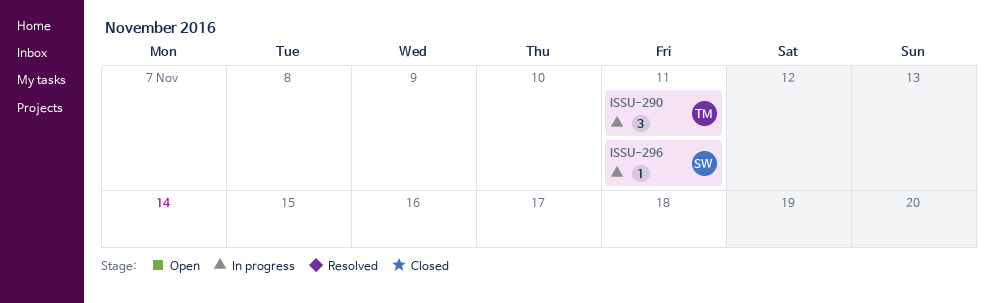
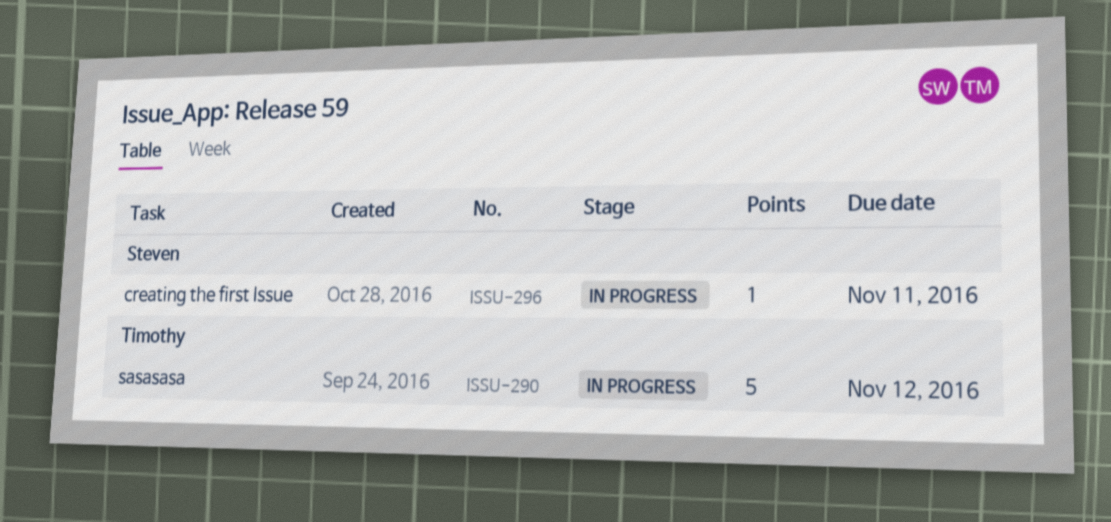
ISSU-290, estimate: 3 -> 5
ISSU-290, due: Nov 11 -> Nov 12

